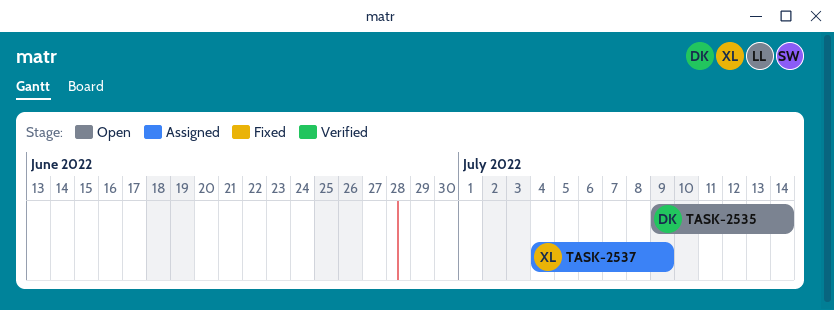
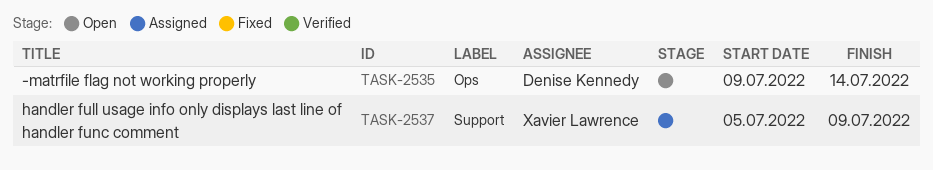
TASK-2537, start: Jul 4 -> Jul 5

